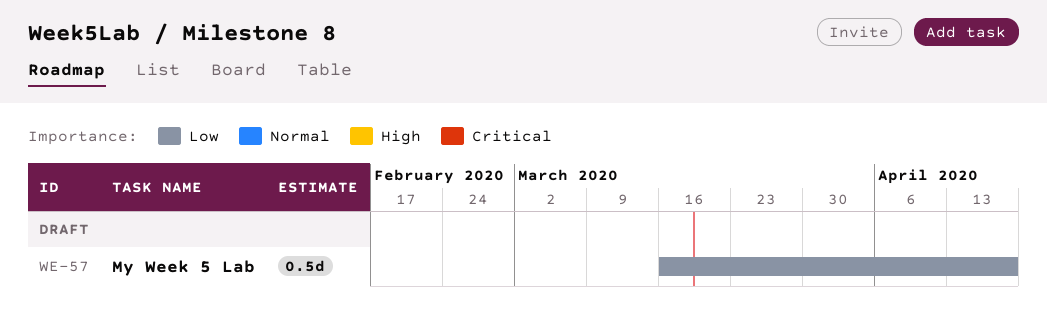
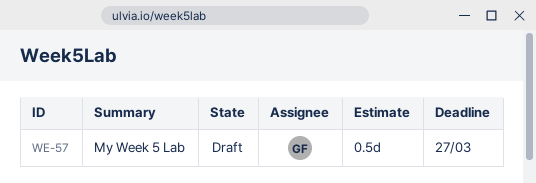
WE-57, due: Apr 17 -> Mar 27

